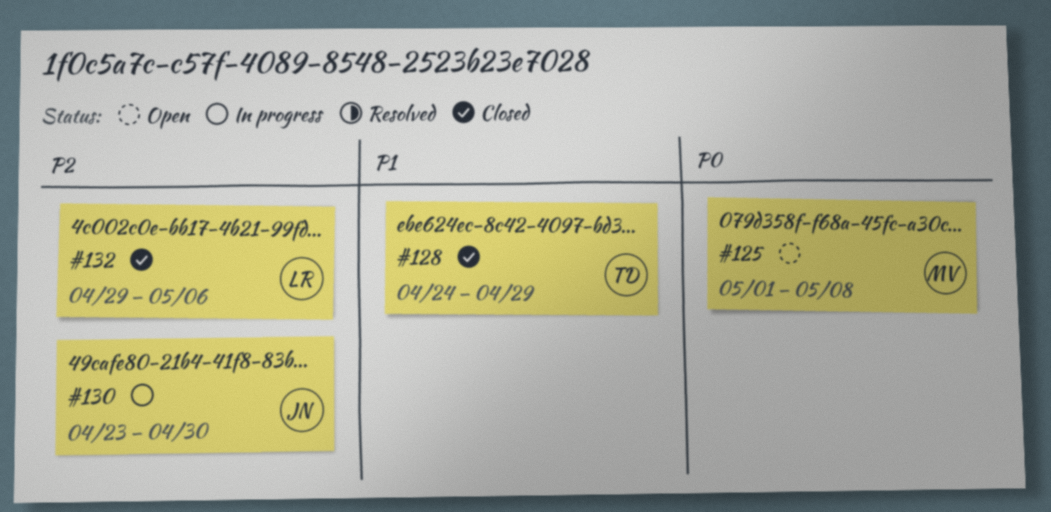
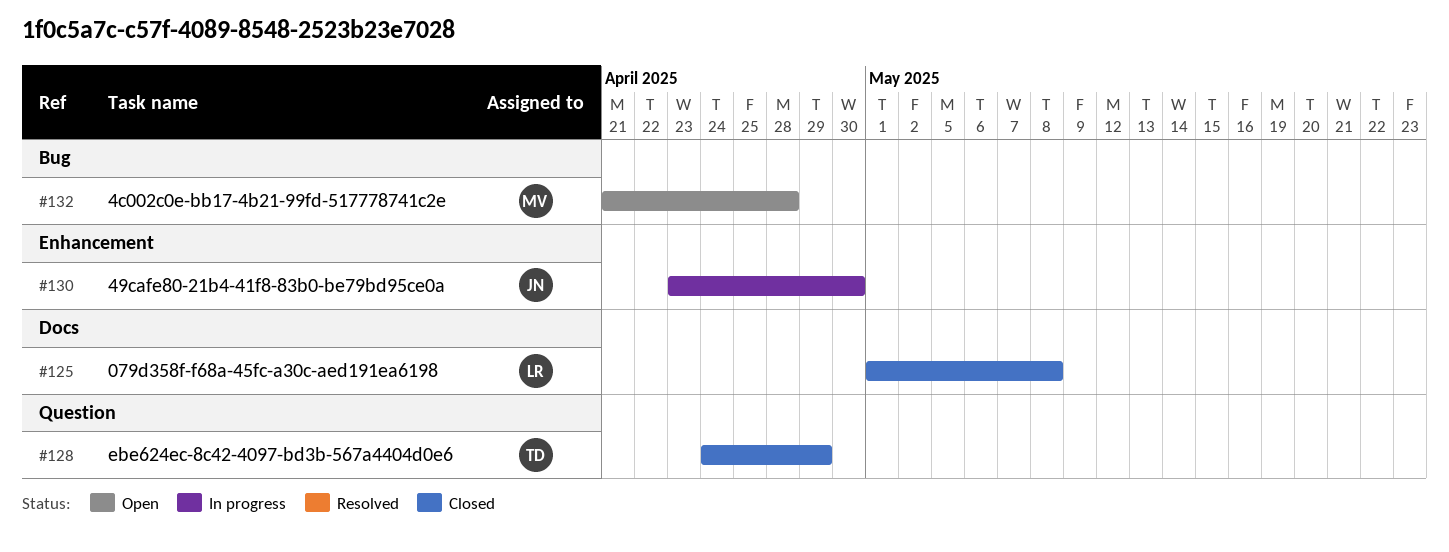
#125, status: Open -> Closed
#125, owner: MV -> LR
#132, status: Closed -> Open
#132, owner: LR -> MV
#132, start: Apr 29 -> Apr 21
#132, due: May 6 -> Apr 28

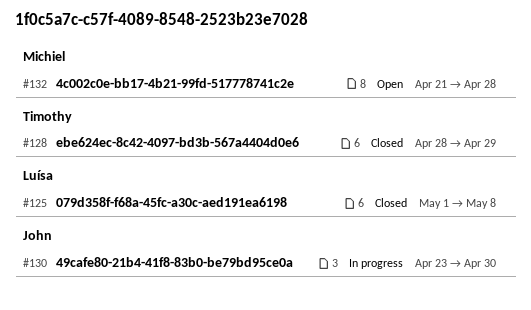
#128, start: Apr 24 -> Apr 28

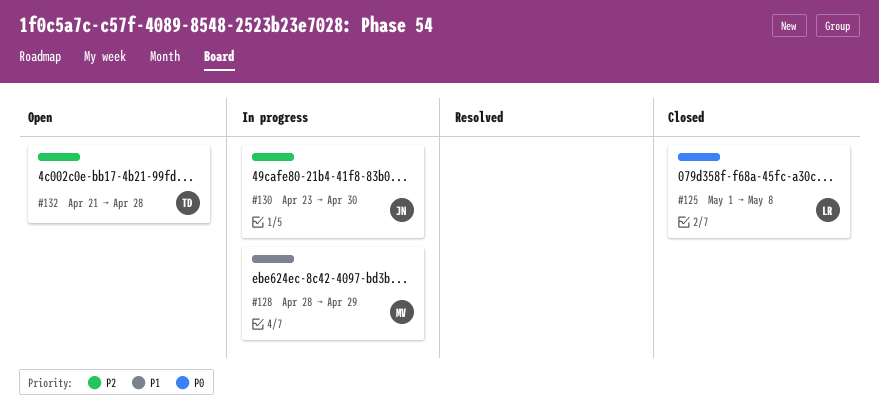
#128, status: Closed -> In progress
#128, owner: Timothy -> Michiel
#132, owner: Michiel -> Timothy

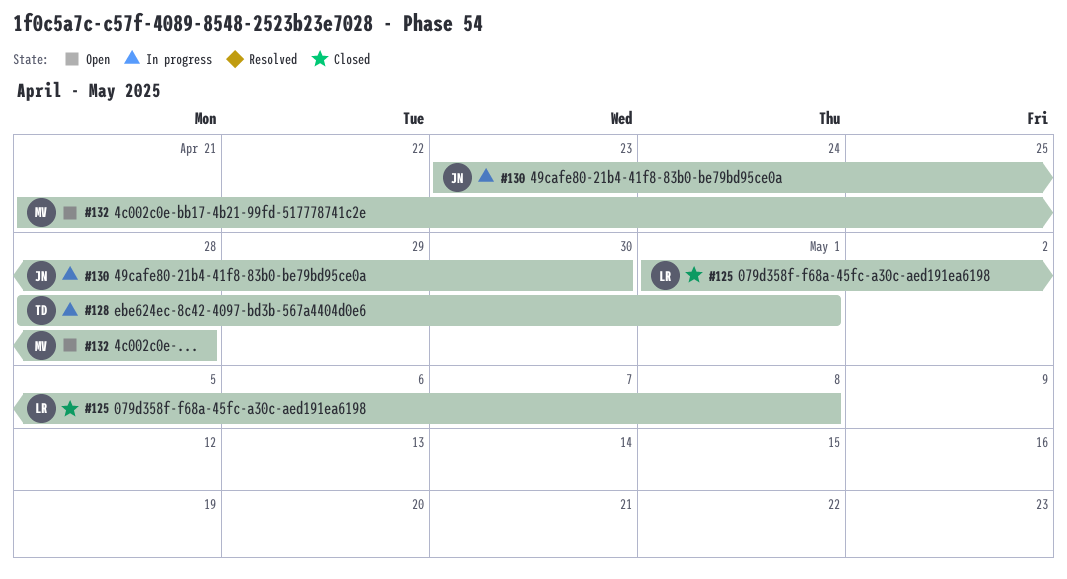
#128, owner: MV -> TD
#128, due: Apr 29 -> May 1
#132, owner: TD -> MV

